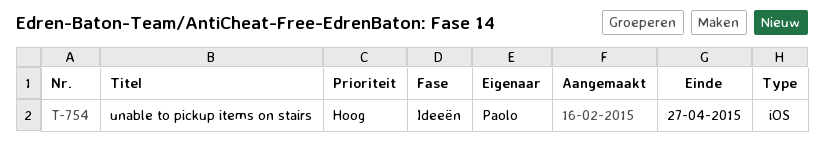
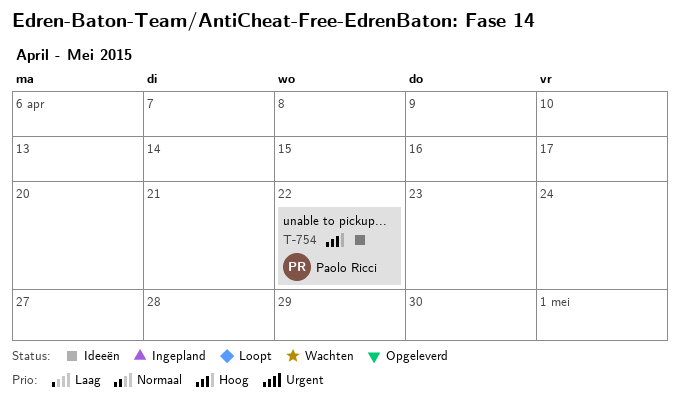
T-754, due: Apr 27 -> Apr 22

